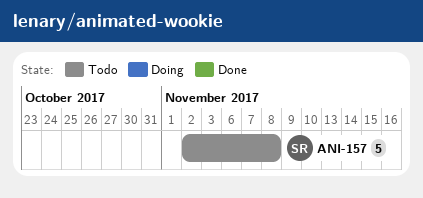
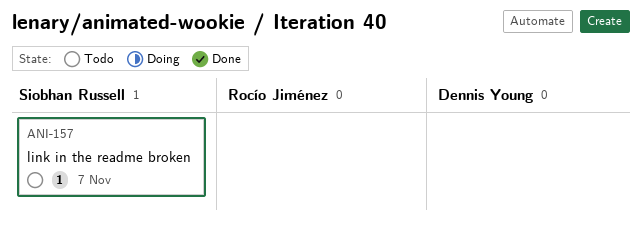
ANI-157, estimate: 5 -> 1
ANI-157, due: Nov 8 -> Nov 7

